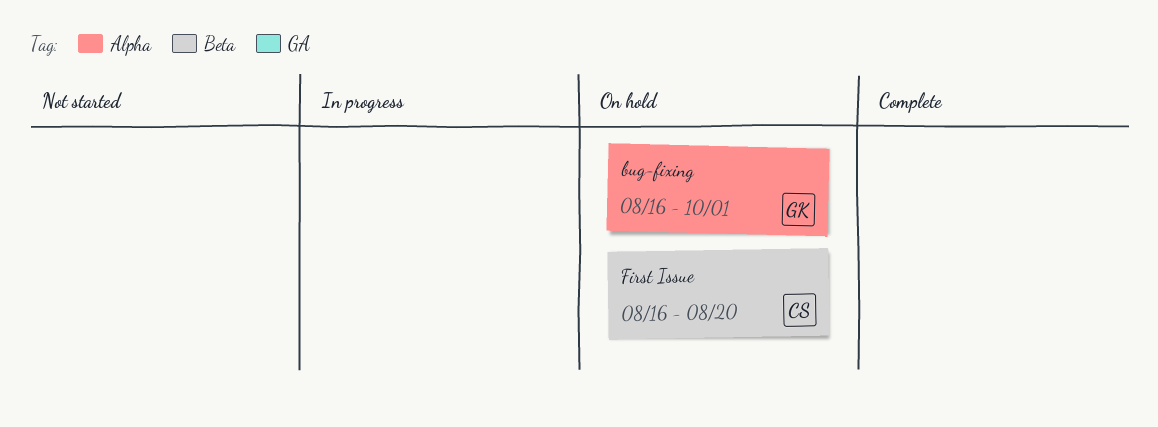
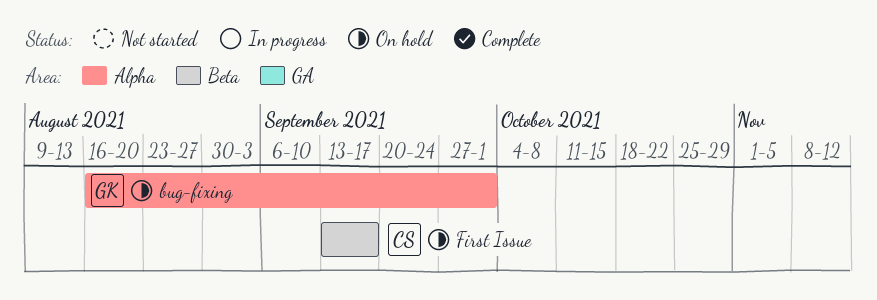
First Issue, start: Aug 16 -> Sep 13
First Issue, due: Aug 20 -> Sep 17

